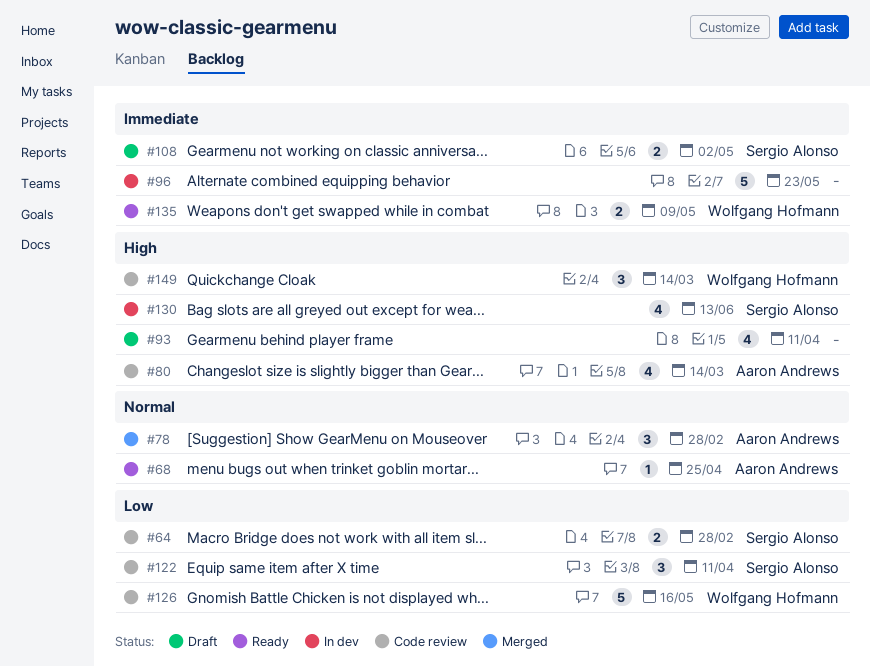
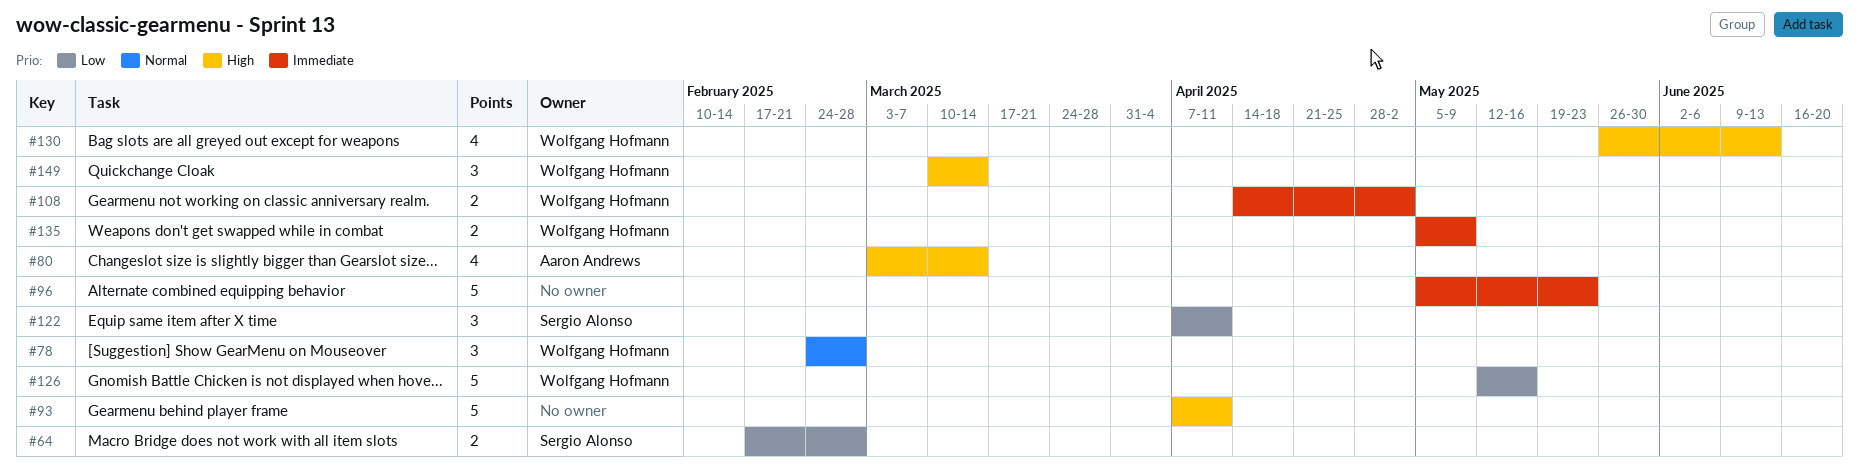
#68: present -> none
#78, owner: Aaron Andrews -> Wolfgang Hofmann
#93, estimate: 4 -> 5
#108, owner: Sergio Alonso -> Wolfgang Hofmann
#130, owner: Sergio Alonso -> Wolfgang Hofmann

